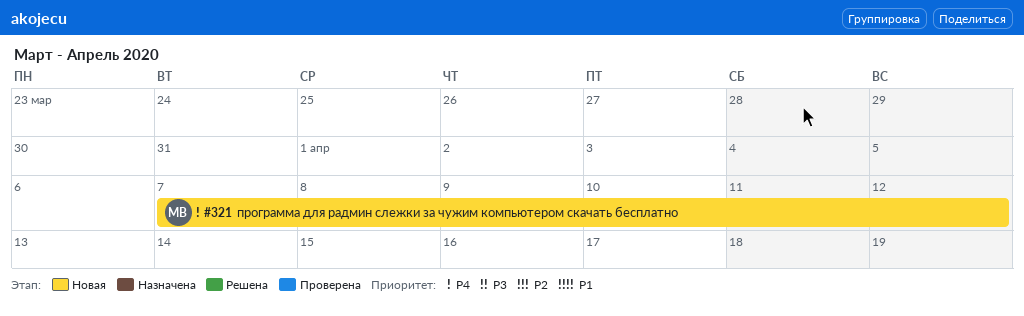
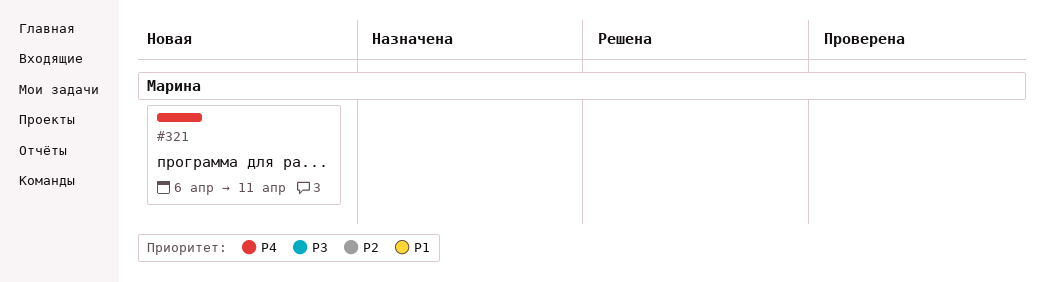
#321, start: Apr 7 -> Apr 6
#321, due: Apr 12 -> Apr 11

